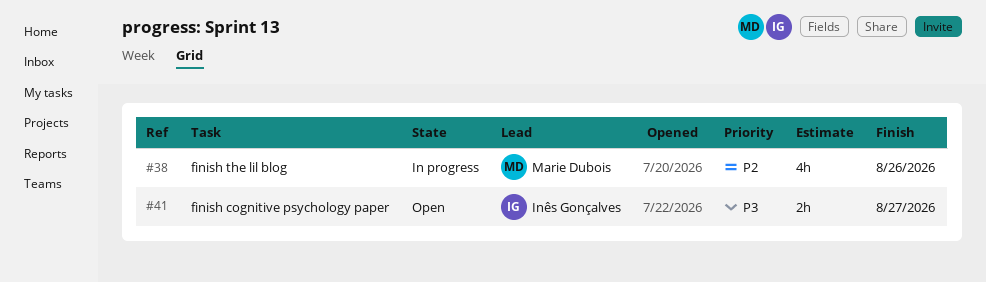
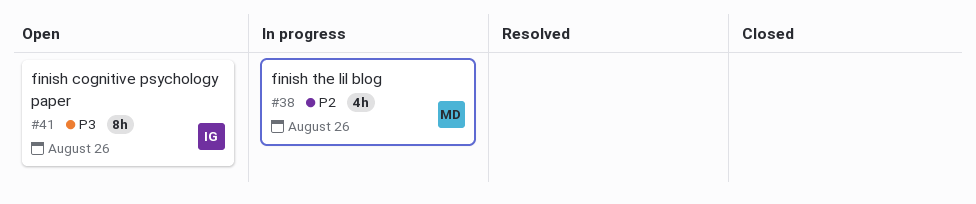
#41, estimate: 2h -> 8h
#41, due: Aug 27 -> Aug 26

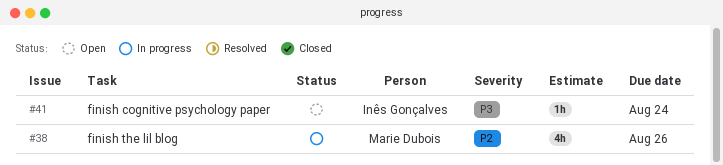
#41, estimate: 8h -> 1h
#41, due: Aug 26 -> Aug 24

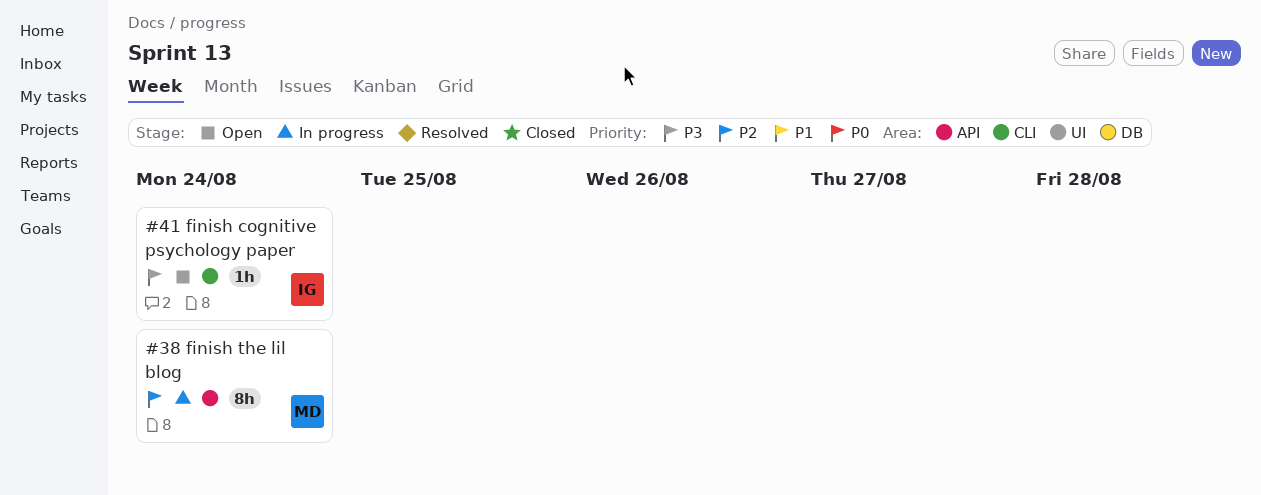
#38, estimate: 4h -> 8h
#38, due: Aug 26 -> Aug 24

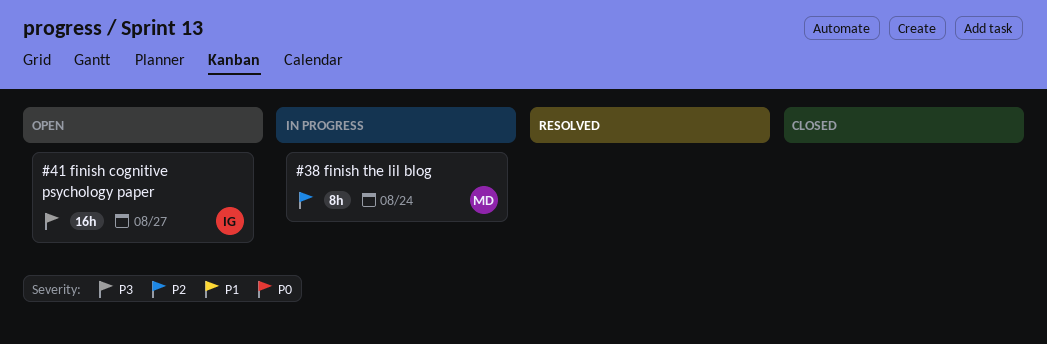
#41, estimate: 1h -> 16h
#41, due: Aug 24 -> Aug 27

